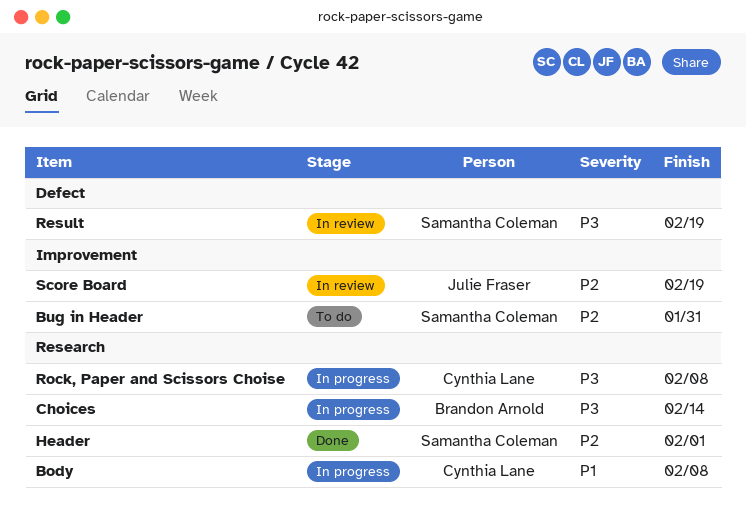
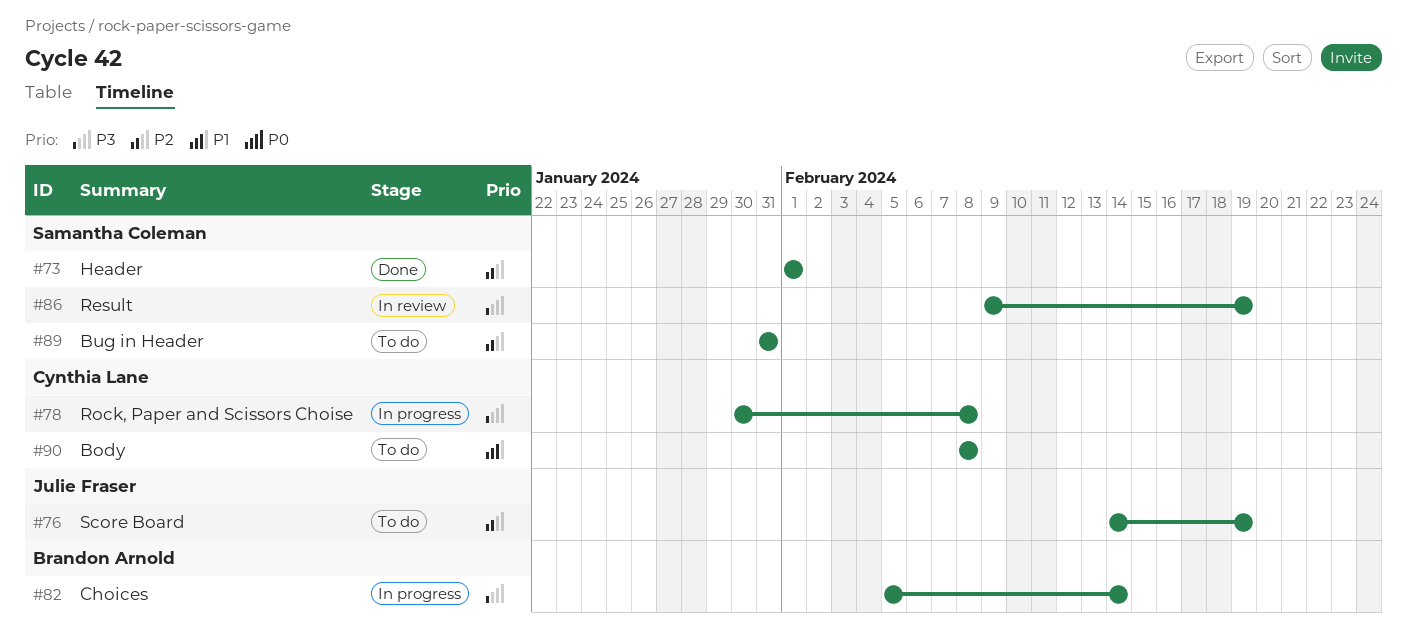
Body, status: In progress -> To do
Score Board, status: In review -> To do

